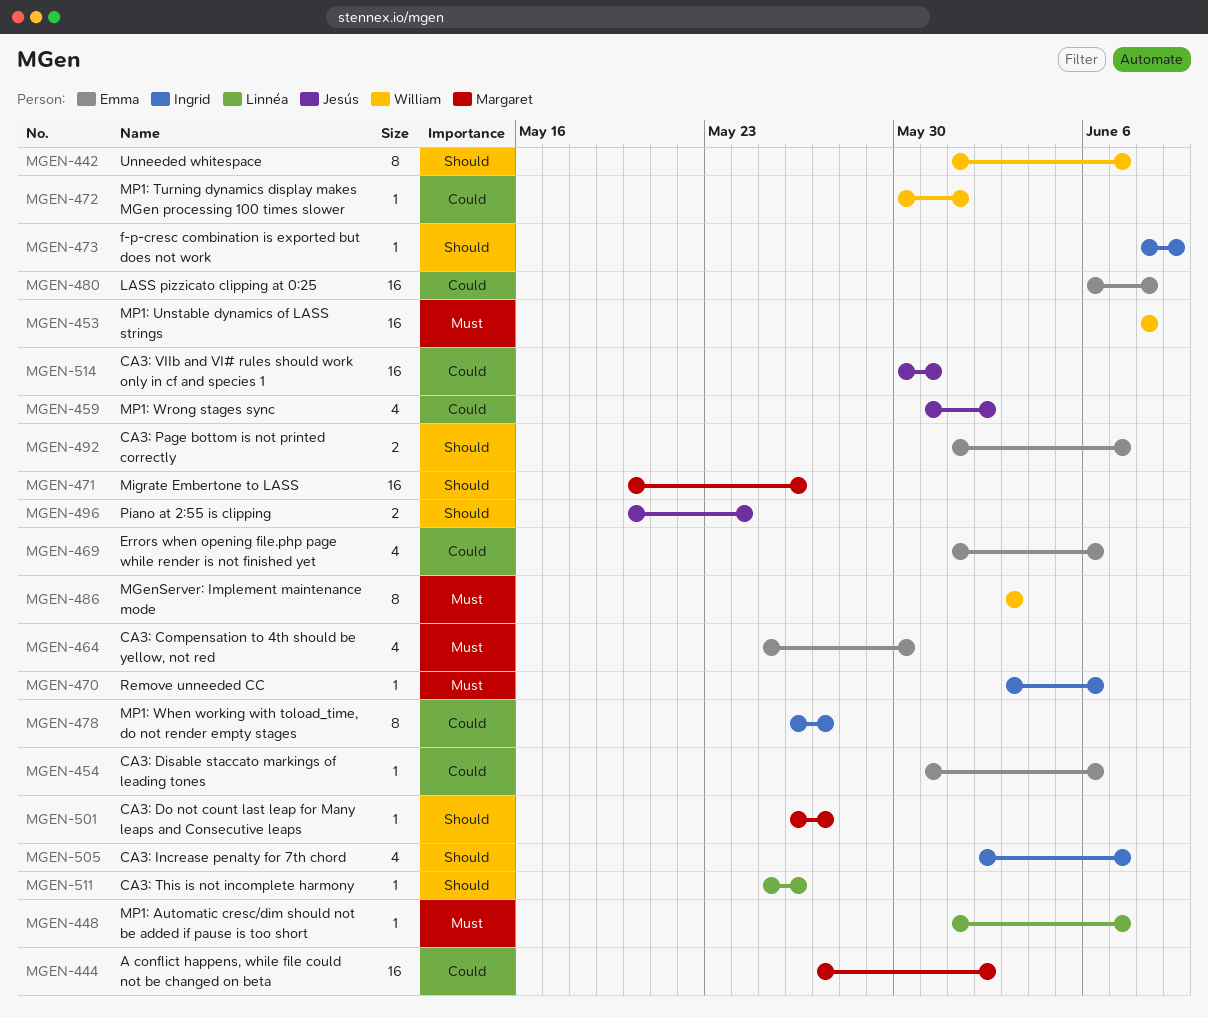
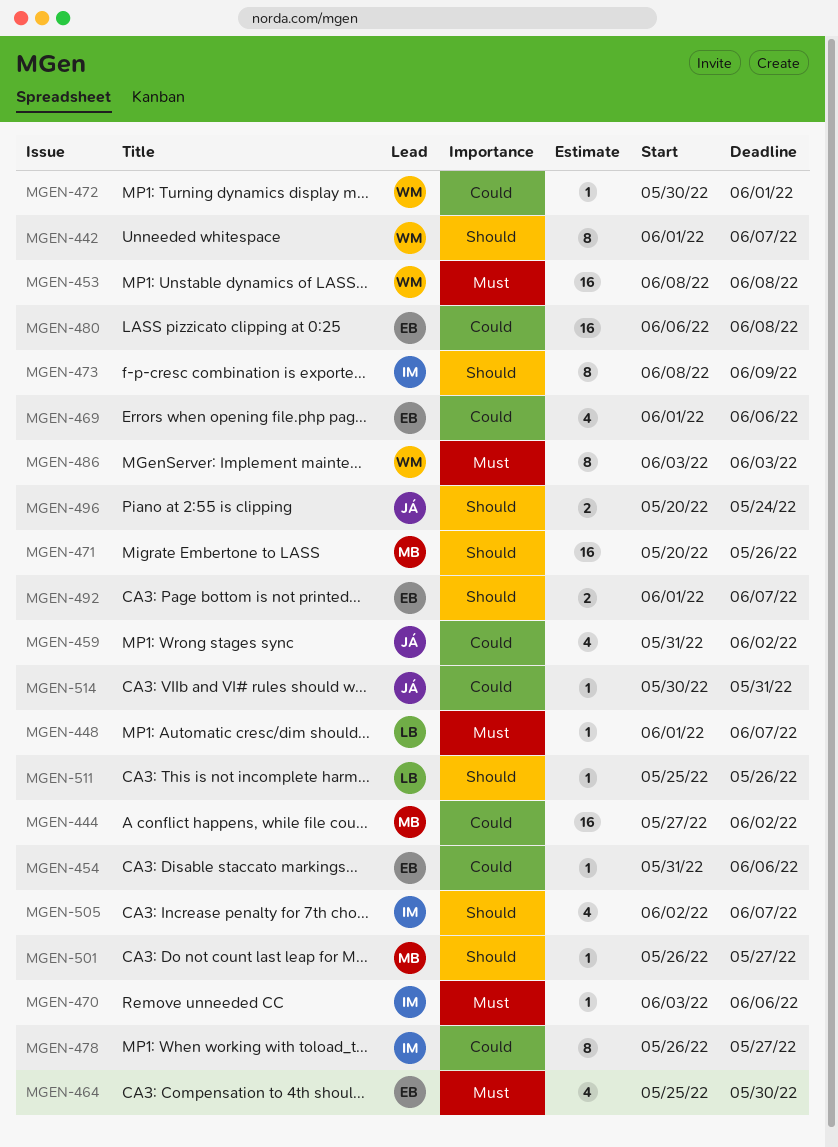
MGEN-473, estimate: 1 -> 8
MGEN-514, estimate: 16 -> 1

